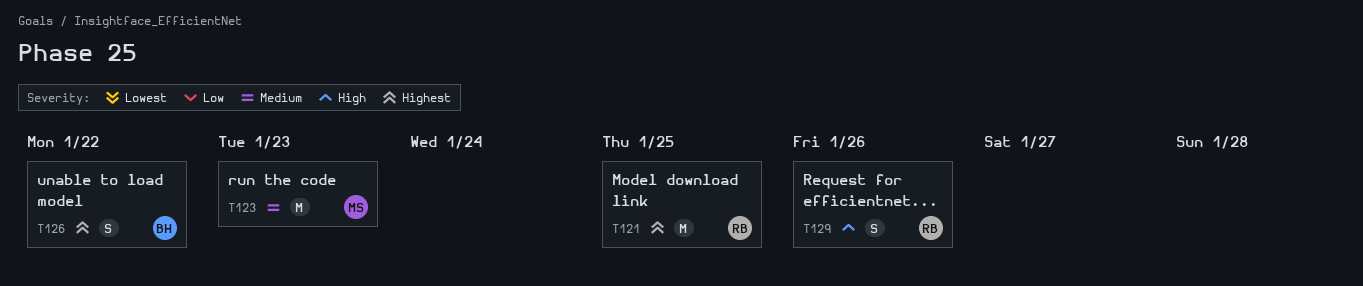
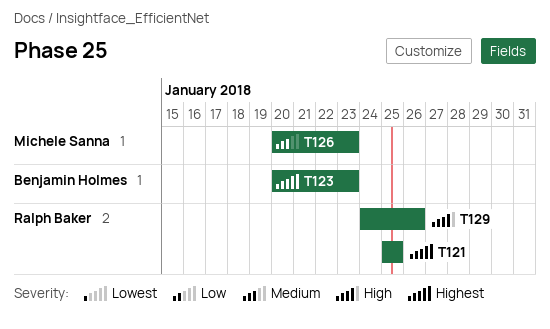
T123, owner: Michele Sanna -> Benjamin Holmes
T123, priority: Medium -> Highest
T126, owner: Benjamin Holmes -> Michele Sanna
T126, priority: Highest -> Medium
T126, due: Jan 22 -> Jan 23

